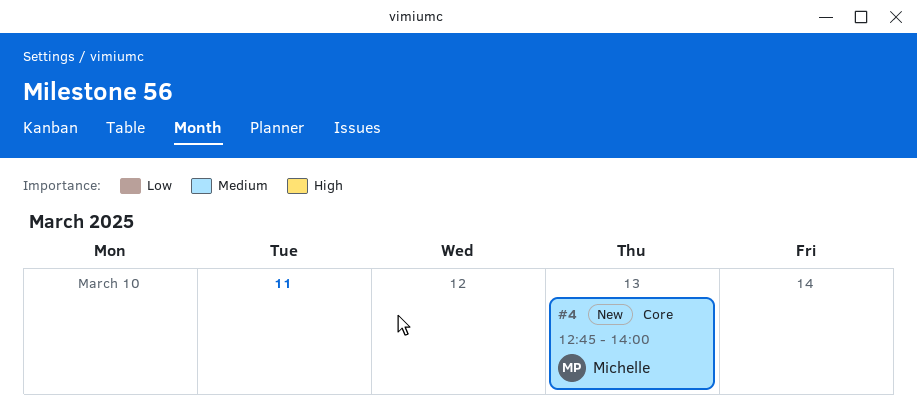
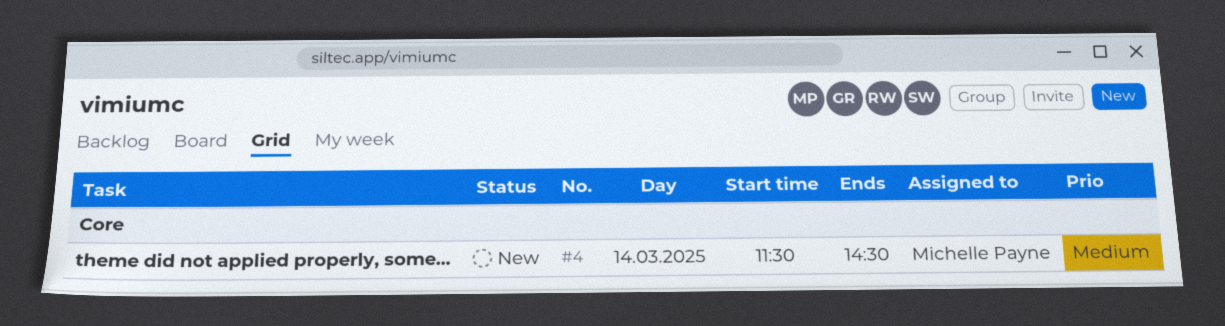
#4, day: Mar 13 -> Mar 14
#4, begins: 12:45 -> 11:30
#4, ends: 14:00 -> 14:30

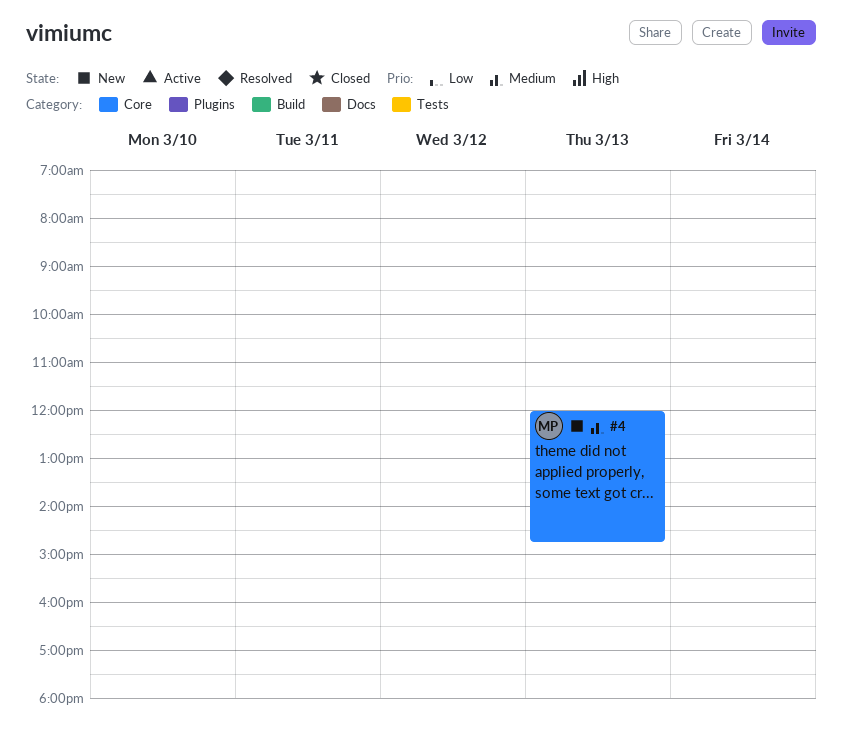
#4, day: Mar 14 -> Mar 13
#4, begins: 11:30 -> 12:00
#4, ends: 14:30 -> 14:45

